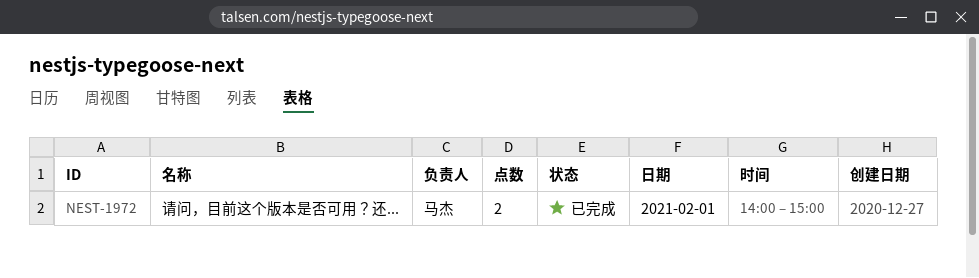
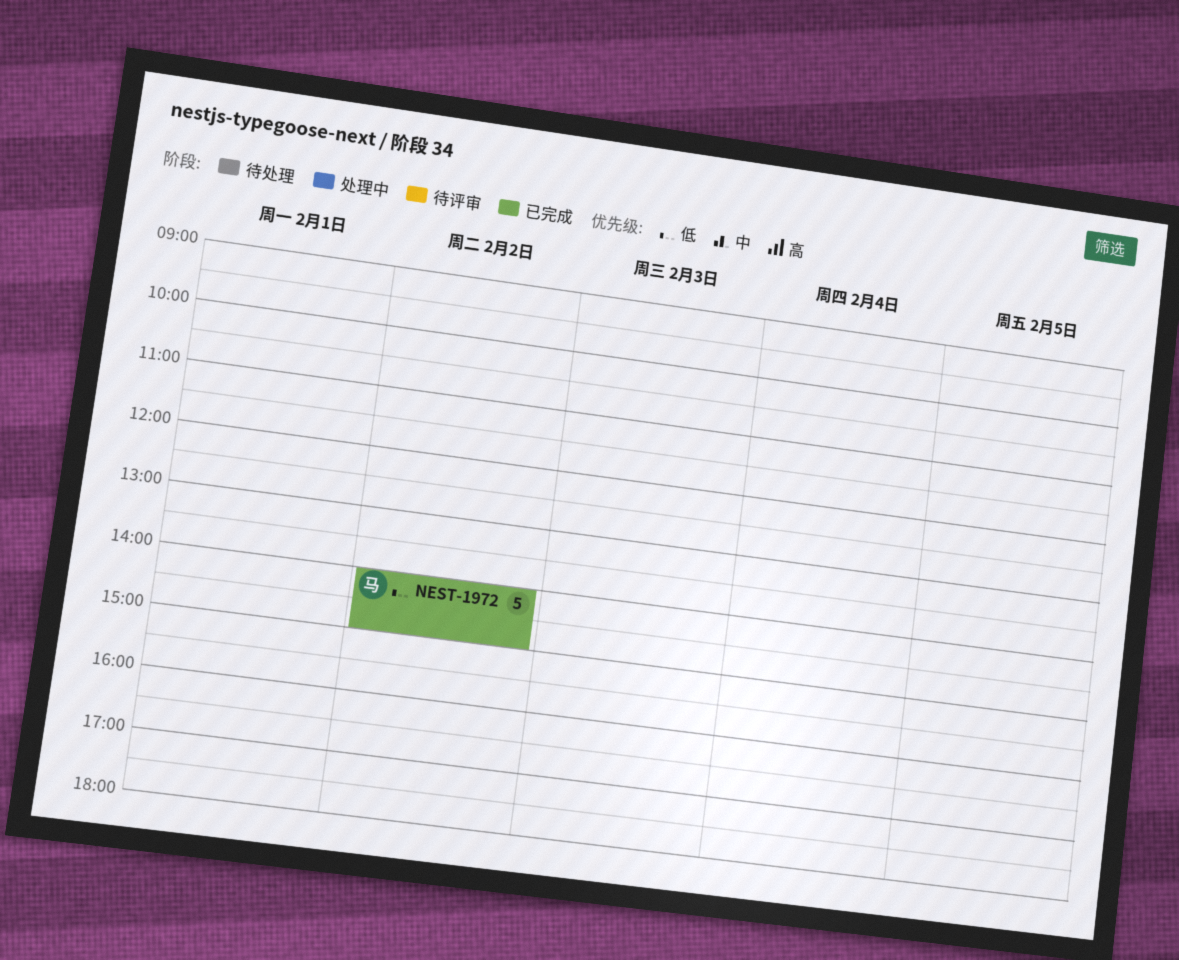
NEST-1972, estimate: 2 -> 5
NEST-1972, day: Feb 1 -> Feb 2

